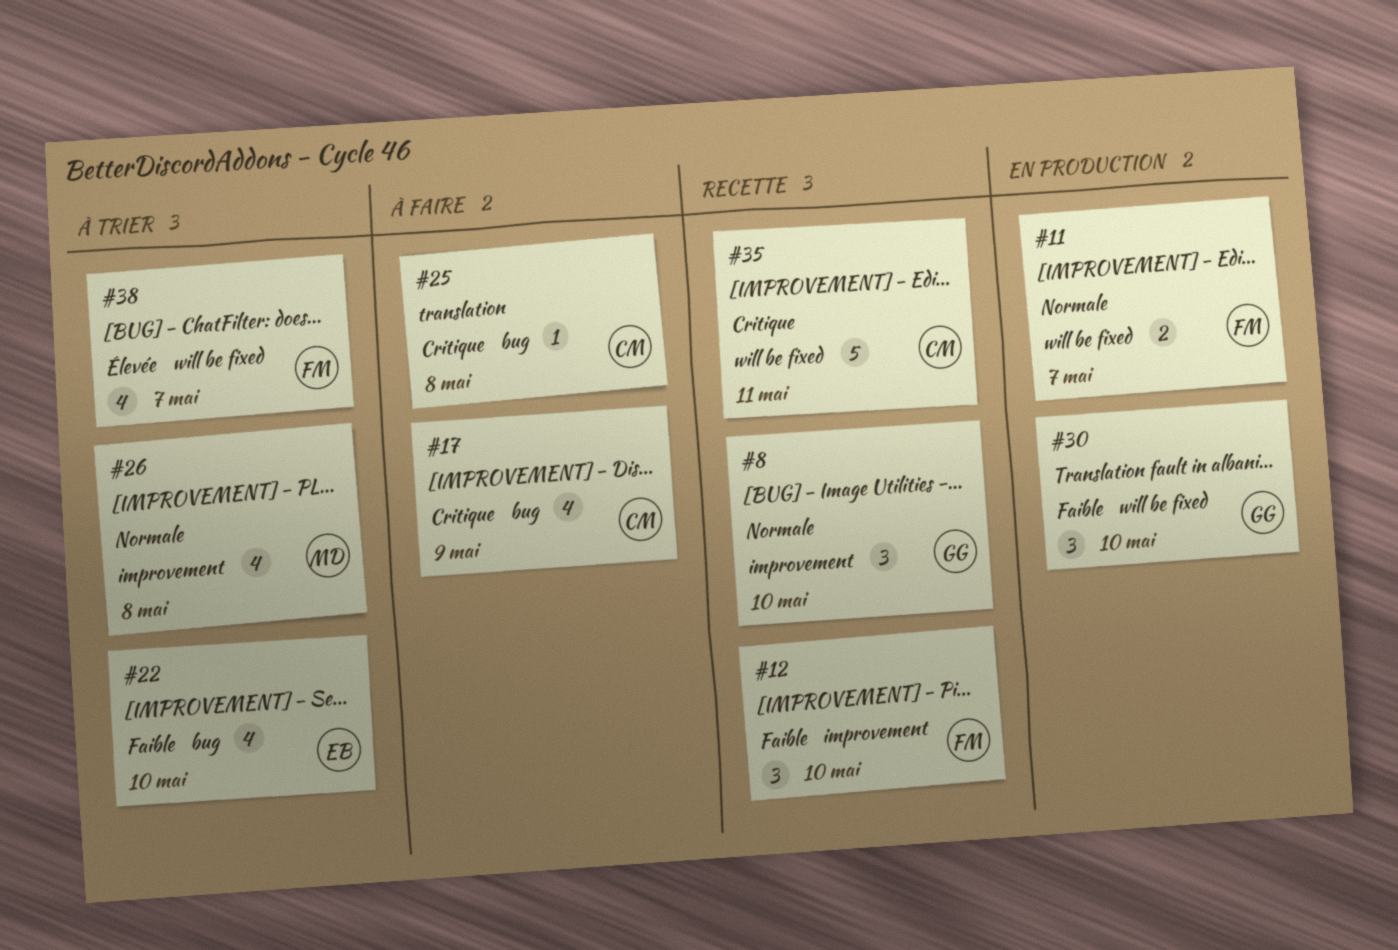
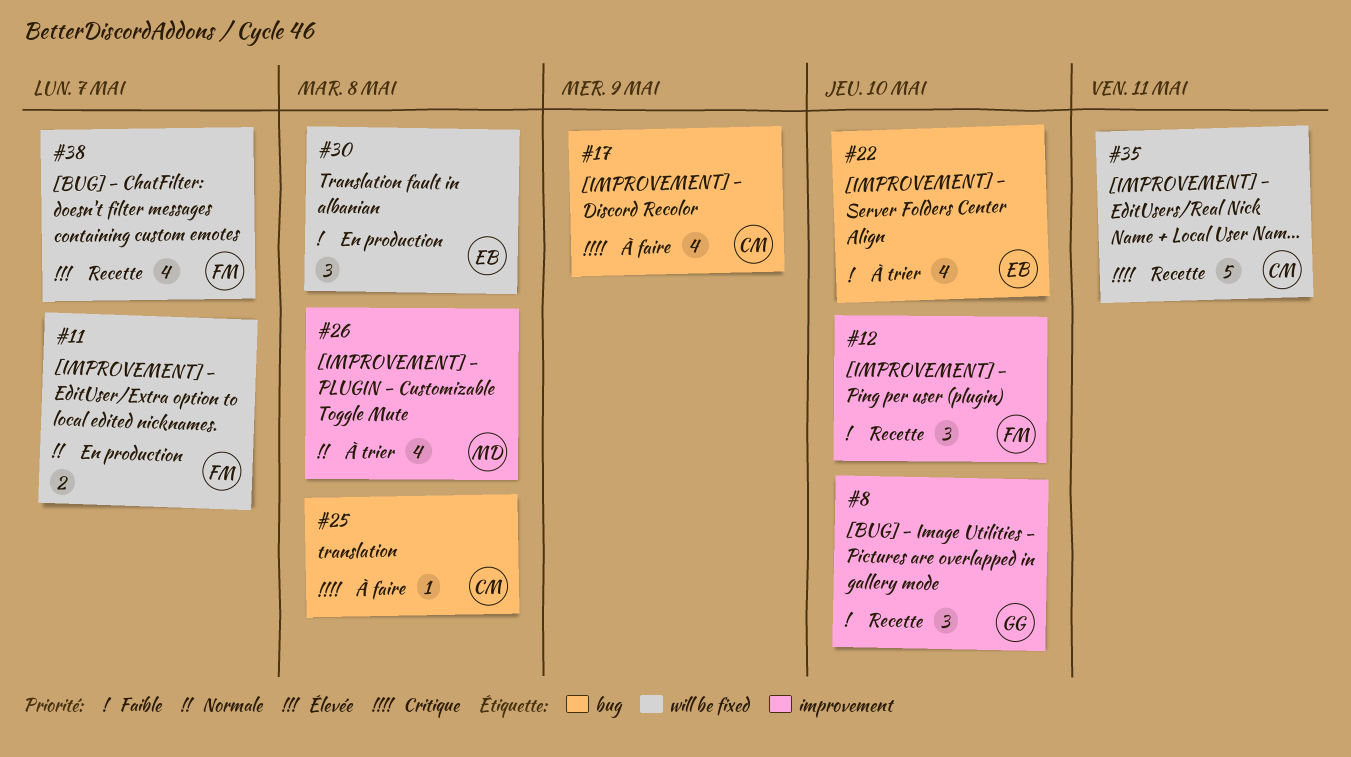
#8, priority: Normale -> Faible
#30, owner: GG -> EB
#30, due: May 10 -> May 8
#38, status: À trier -> Recette

